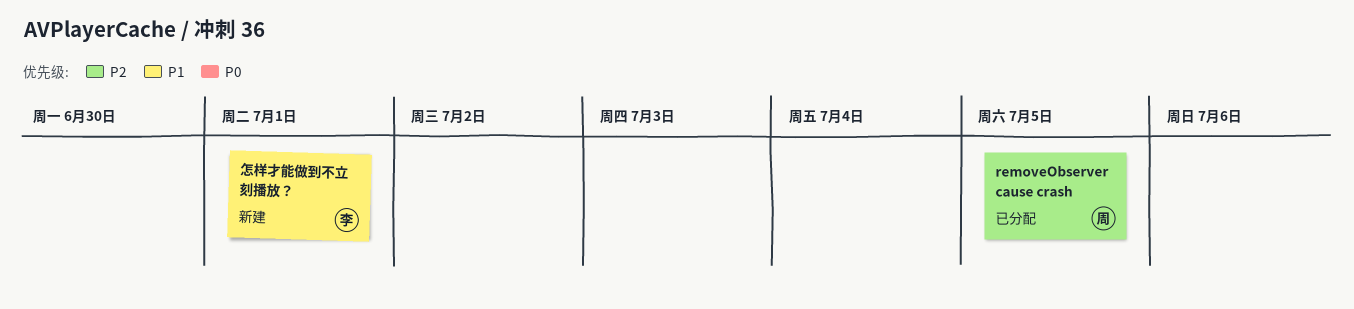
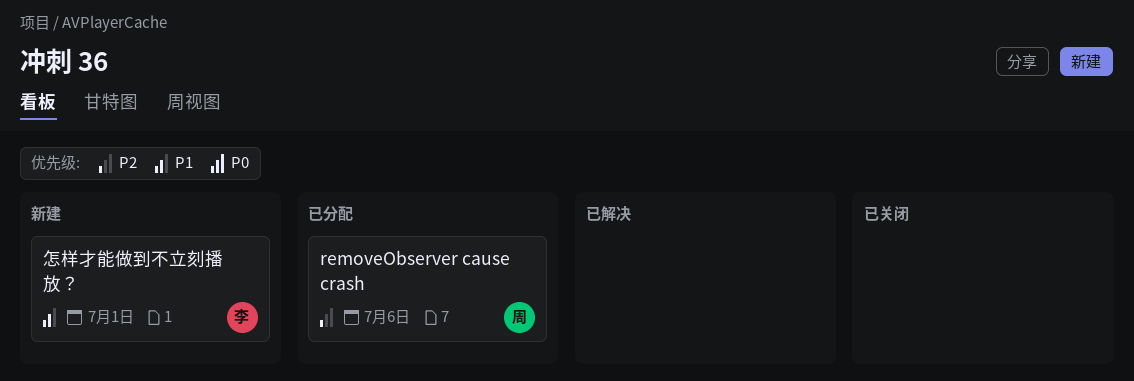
removeObserver cause crash, due: Jul 5 -> Jul 6

